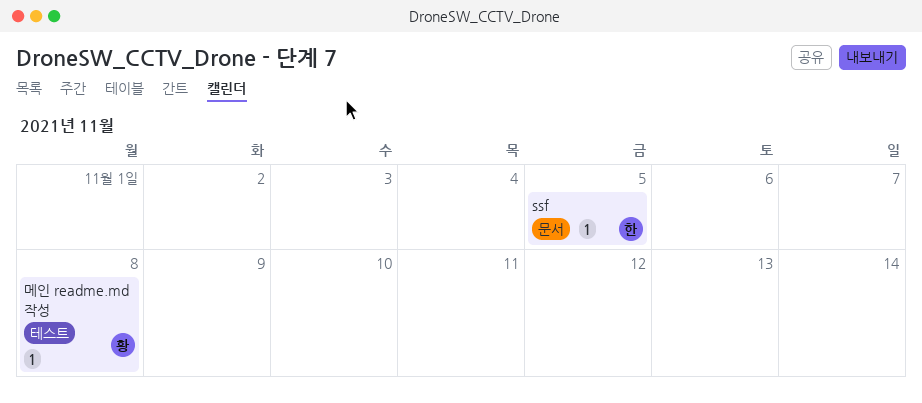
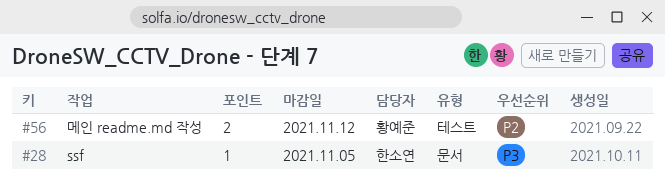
메인 readme.md 작성, estimate: 1 -> 2
메인 readme.md 작성, due: Nov 8 -> Nov 12

